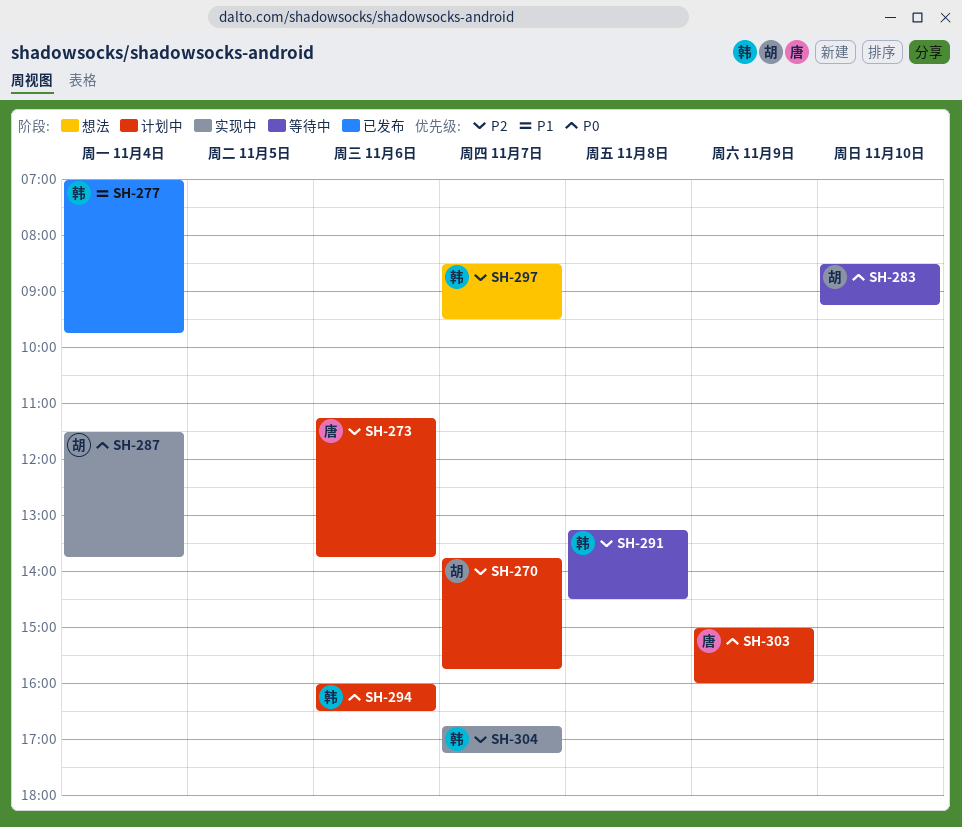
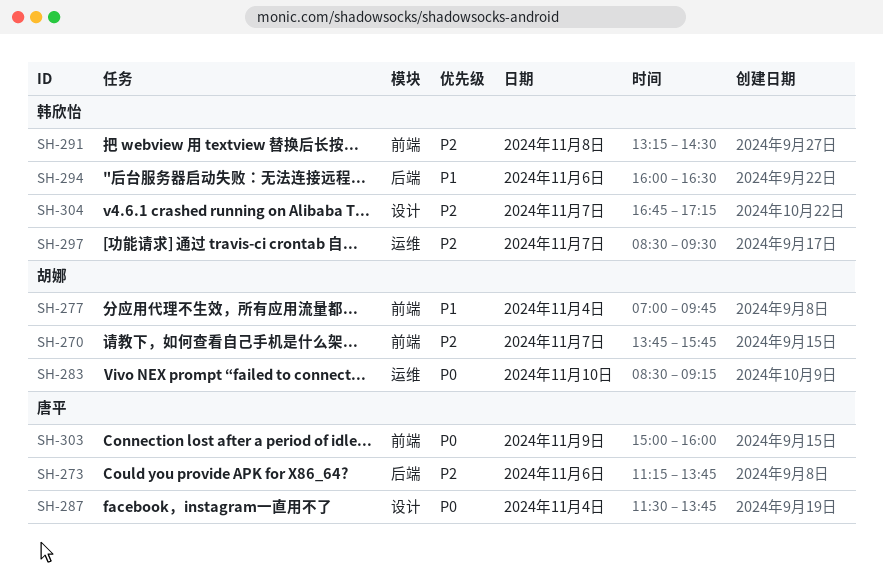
SH-277, owner: 韩欣怡 -> 胡娜
SH-287, owner: 胡娜 -> 唐平
SH-294, priority: P0 -> P1

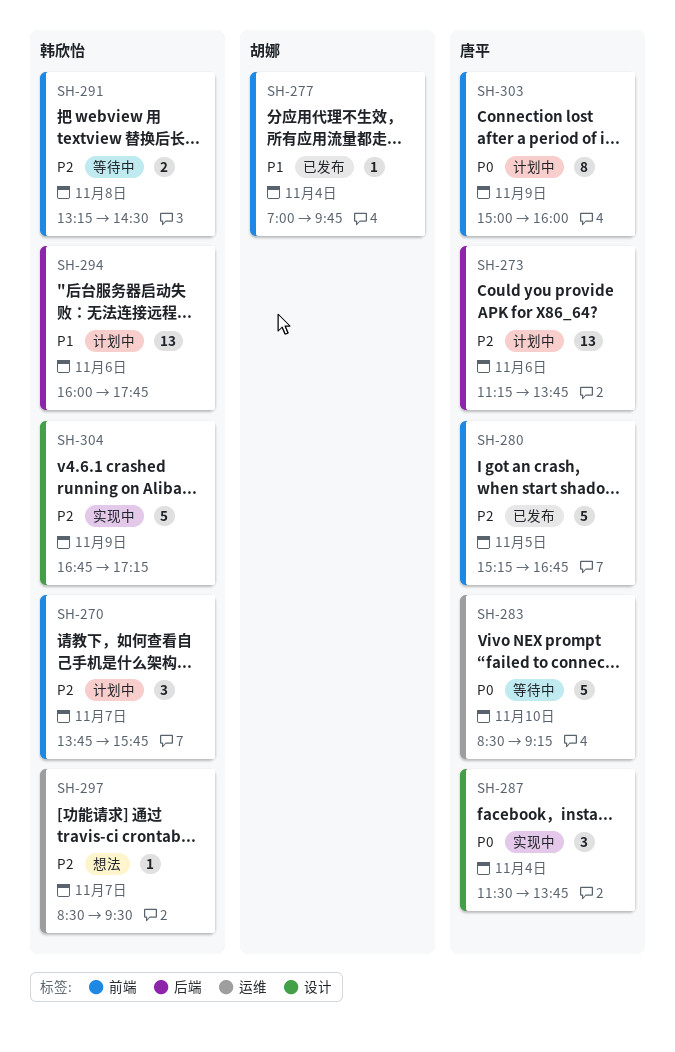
SH-270, owner: 胡娜 -> 韩欣怡
SH-280: none -> present
SH-283, owner: 胡娜 -> 唐平
SH-294, ends: 16:30 -> 17:45
SH-304, day: Nov 7 -> Nov 9

